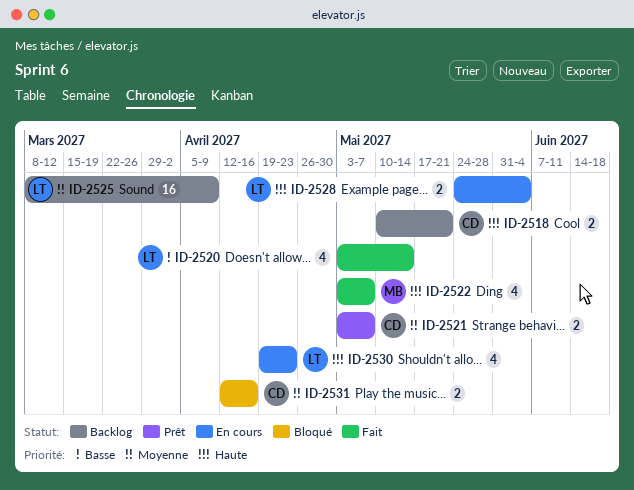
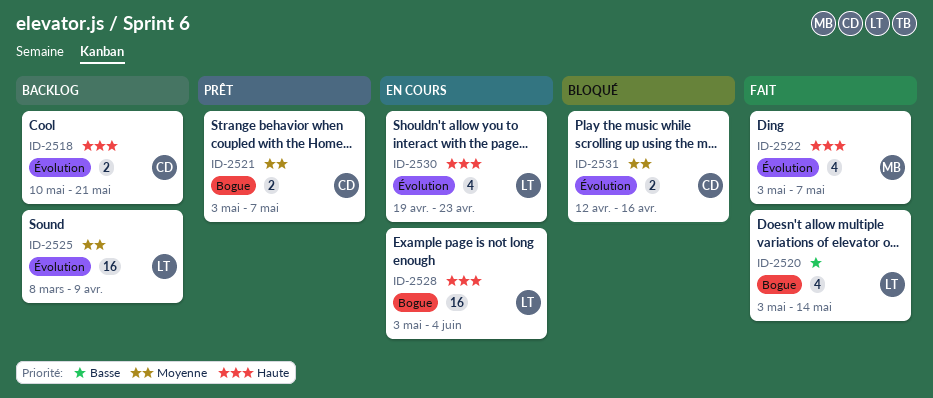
ID-2528, estimate: 2 -> 16
ID-2528, start: May 24 -> May 3

